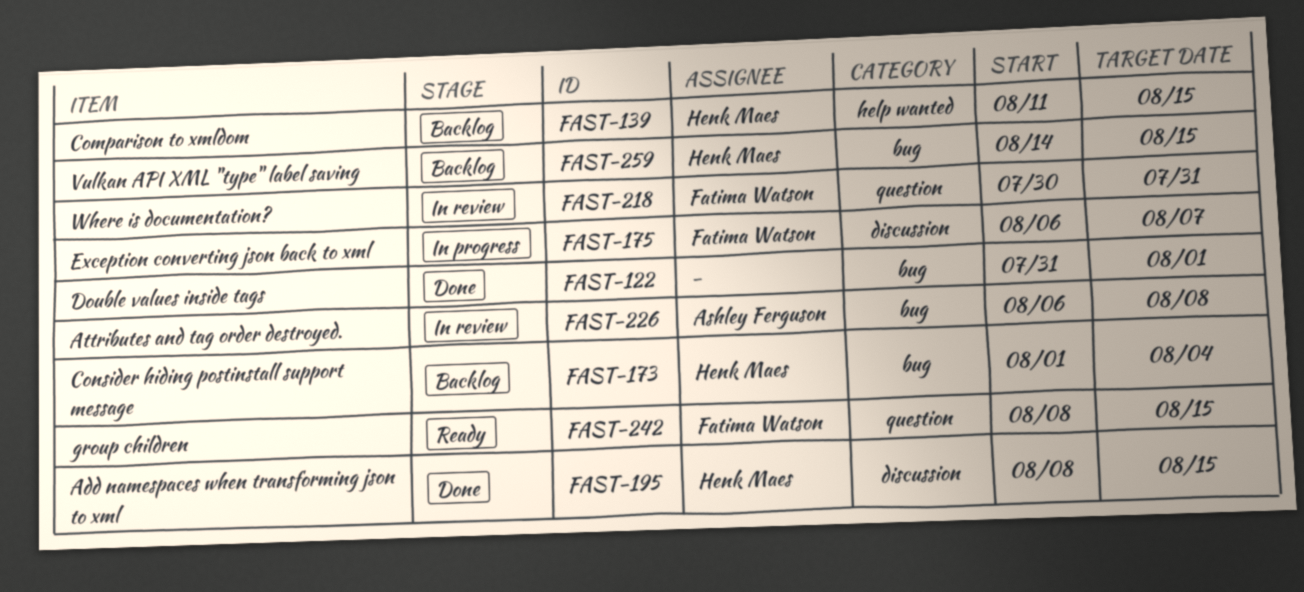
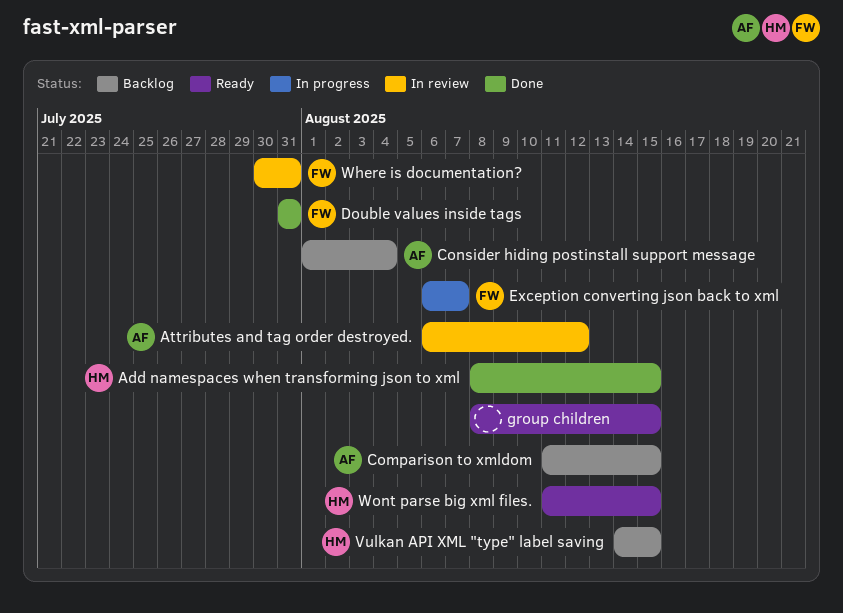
Attributes and tag order destroyed., due: Aug 8 -> Aug 12
Comparison to xmldom, owner: Henk Maes -> Ashley Ferguson
Consider hiding postinstall support message, owner: Henk Maes -> Ashley Ferguson
Double values inside tags, owner: none -> Fatima Watson
Double values inside tags, due: Aug 1 -> Jul 31
group children, owner: Fatima Watson -> none
Wont parse big xml files.: none -> present

